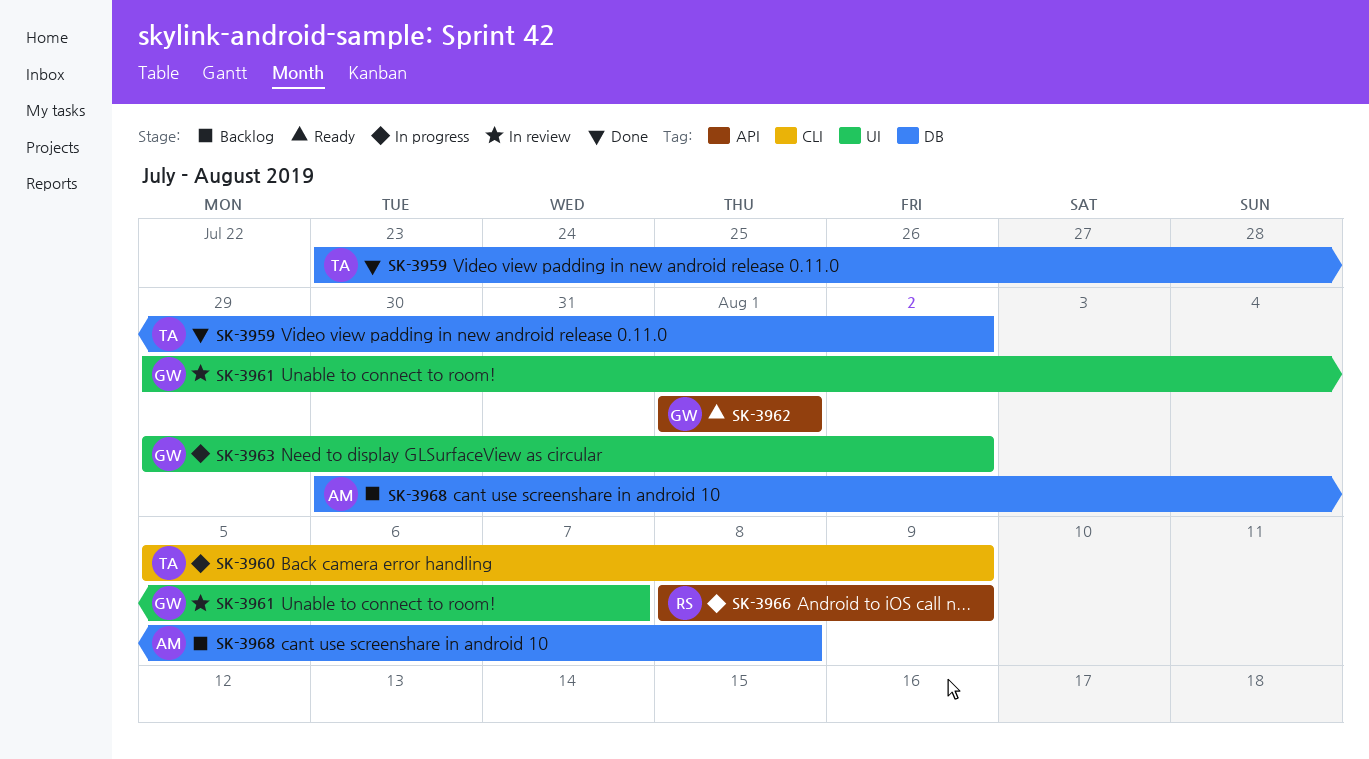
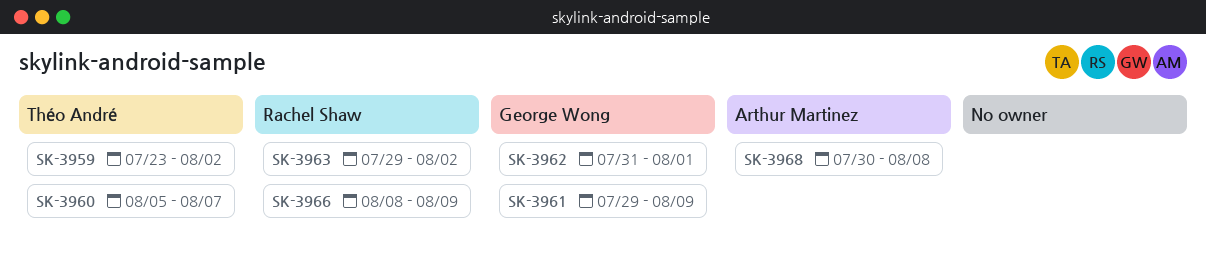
SK-3960, due: Aug 9 -> Aug 7
SK-3961, due: Aug 7 -> Aug 9
SK-3962, start: Aug 1 -> Jul 31
SK-3963, owner: George Wong -> Rachel Shaw

